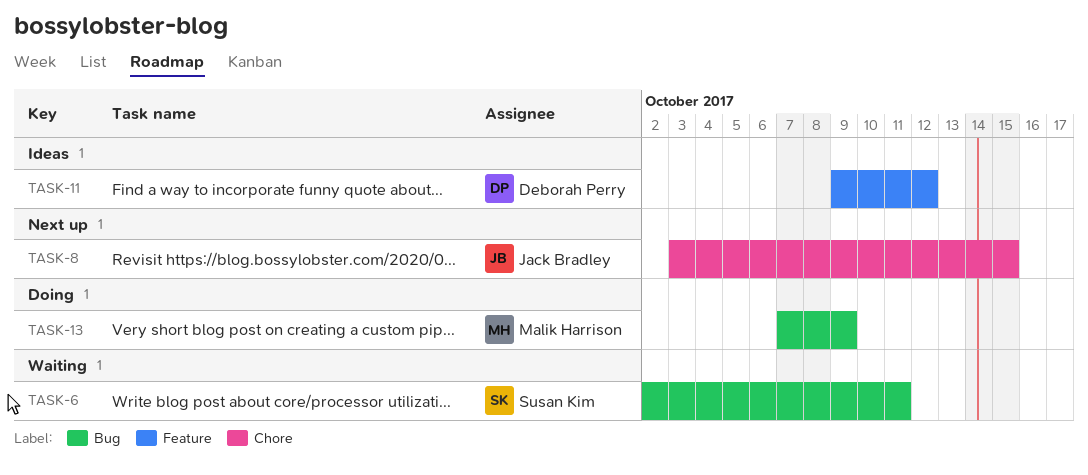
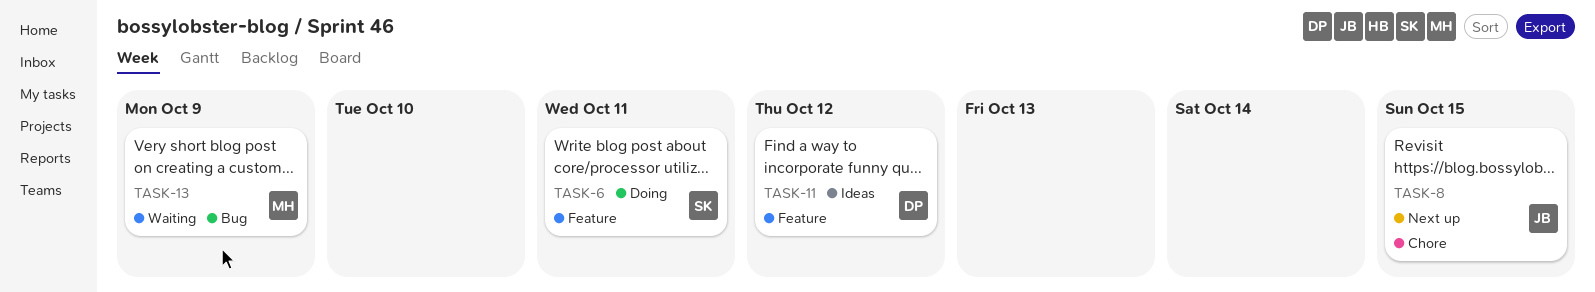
TASK-6, status: Waiting -> Doing
TASK-6, label: Bug -> Feature
TASK-13, status: Doing -> Waiting

